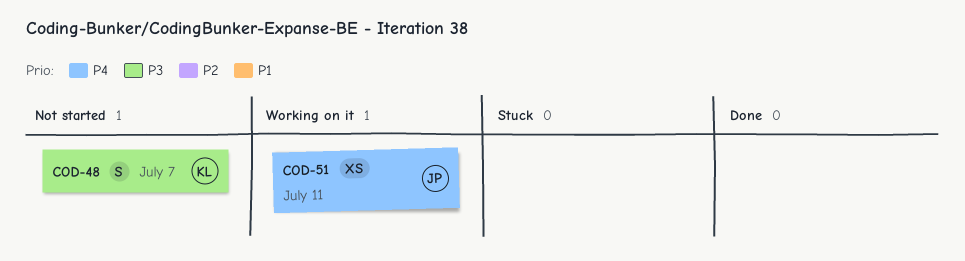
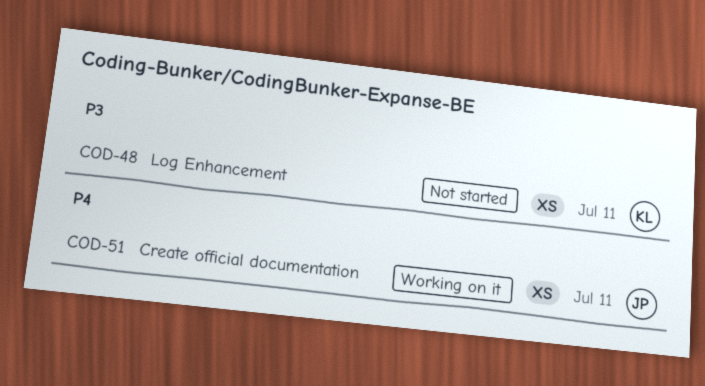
COD-48, estimate: S -> XS
COD-48, due: Jul 7 -> Jul 11

